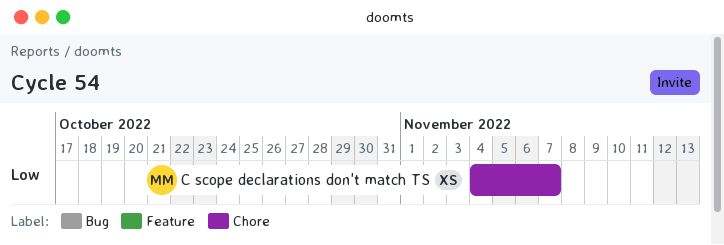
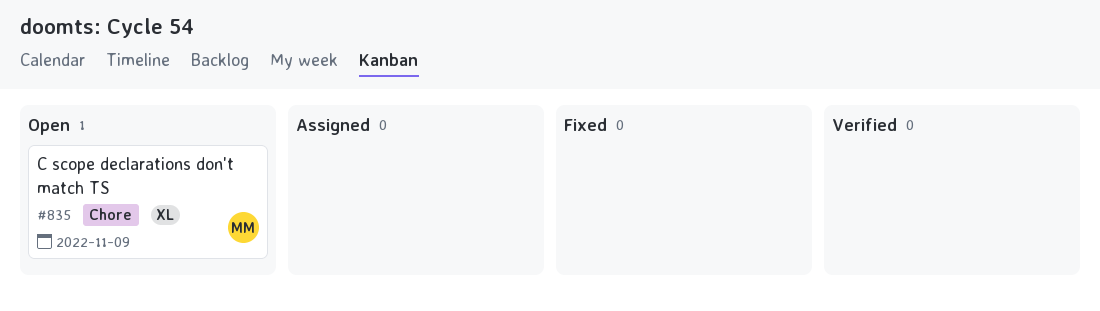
C scope declarations don't match TS, estimate: XS -> XL
C scope declarations don't match TS, due: Nov 7 -> Nov 9

